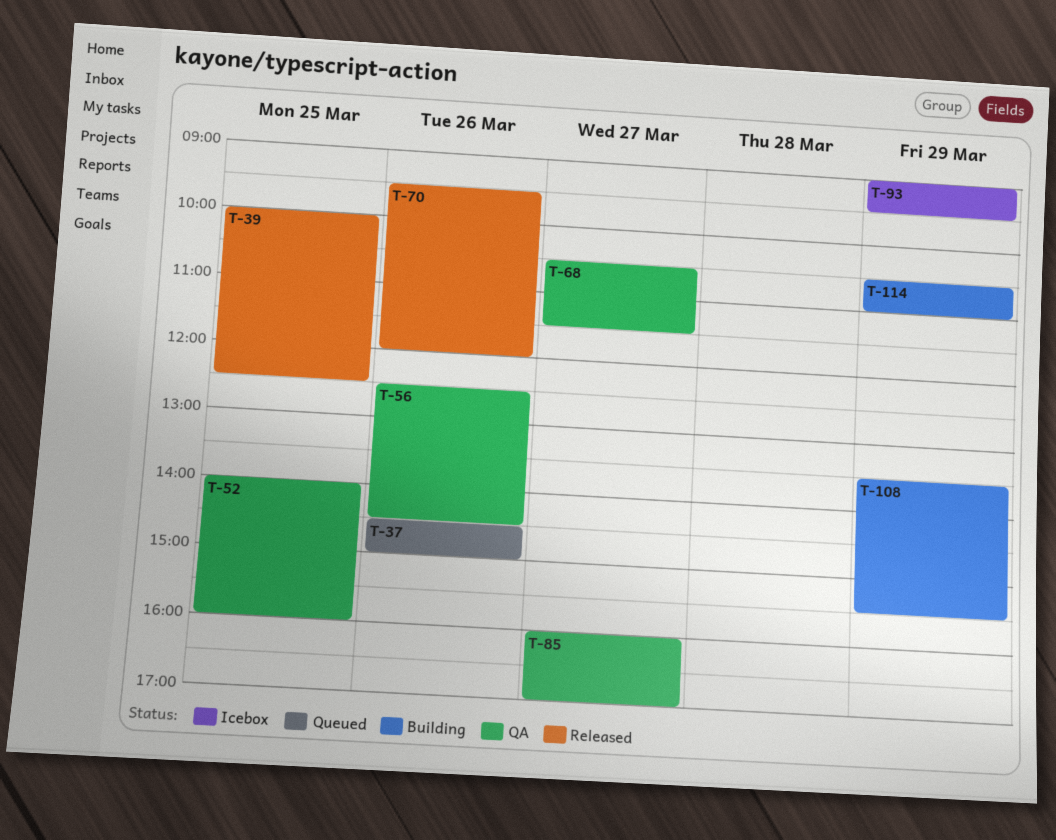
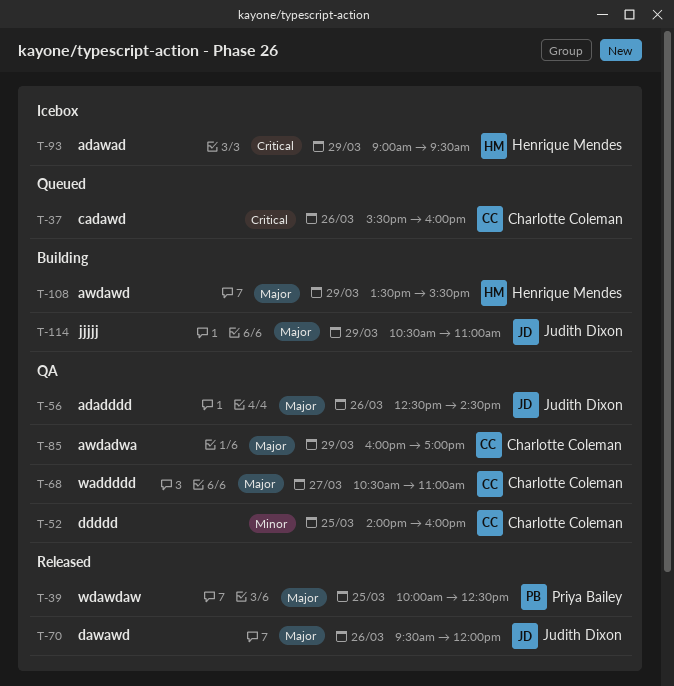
T-37, begins: 14:30 -> 15:30
T-37, ends: 15:00 -> 16:00
T-68, ends: 11:30 -> 11:00
T-85, day: Mar 27 -> Mar 29

